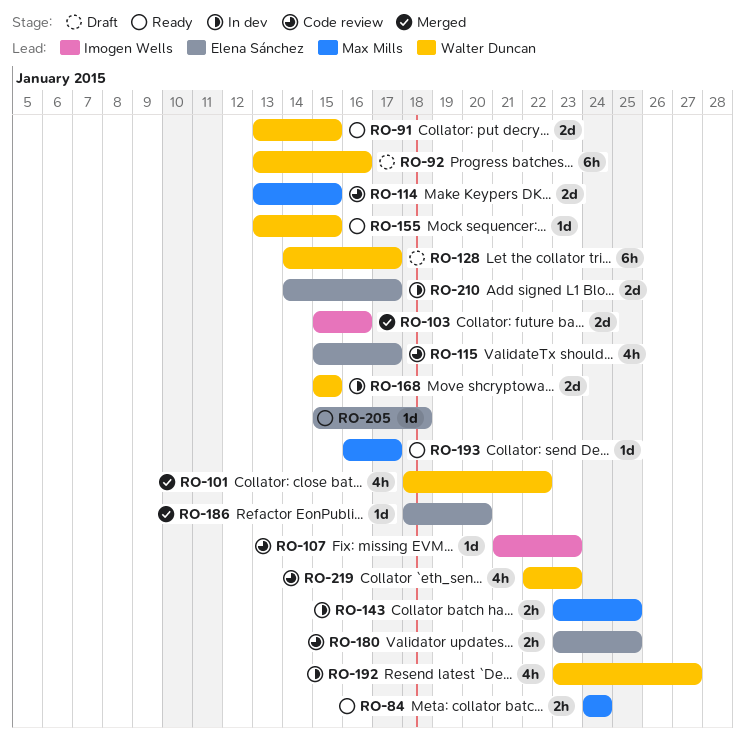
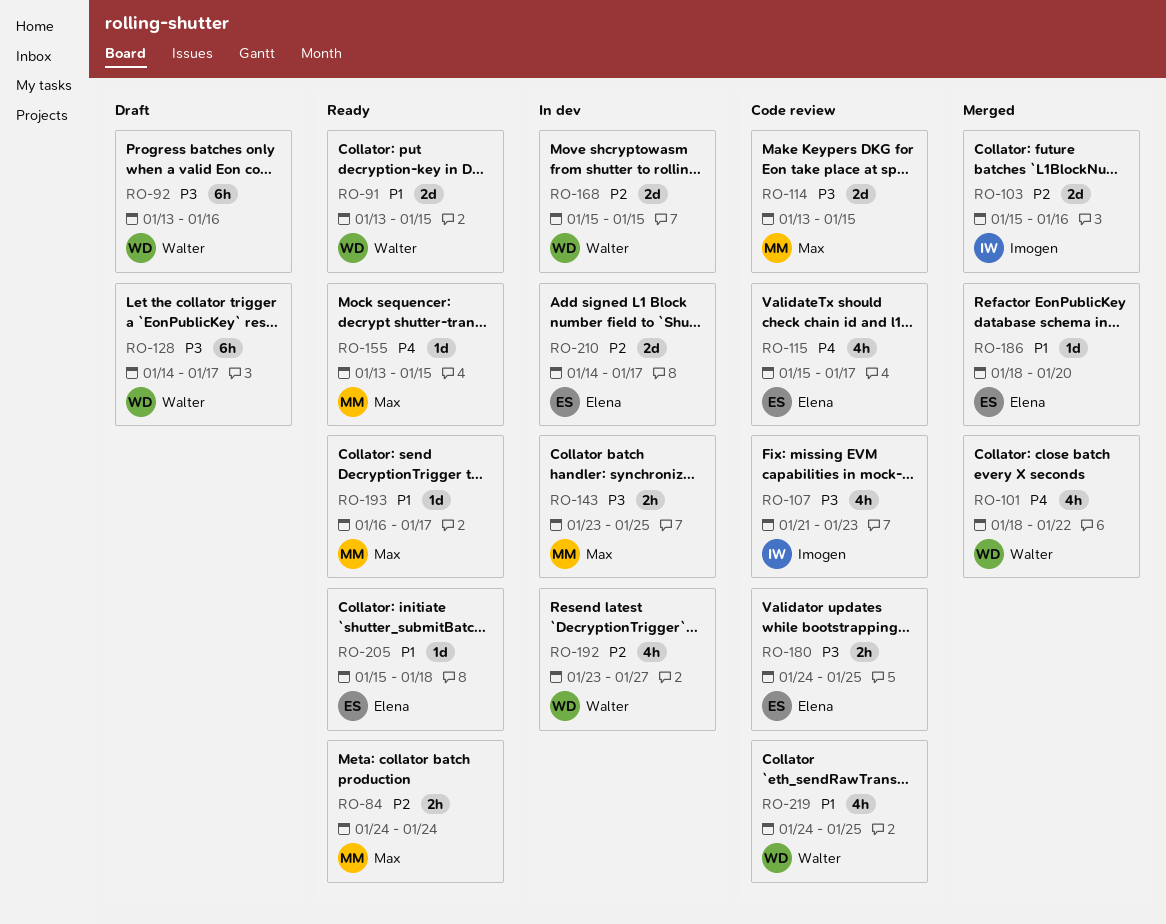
RO-107, estimate: 1d -> 4h
RO-155, owner: Walter Duncan -> Max Mills
RO-180, start: Jan 23 -> Jan 24
RO-219, start: Jan 22 -> Jan 24
RO-219, due: Jan 23 -> Jan 25

